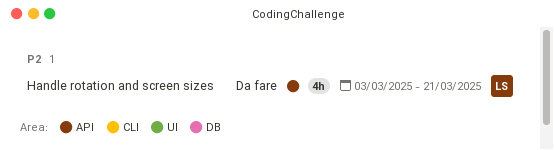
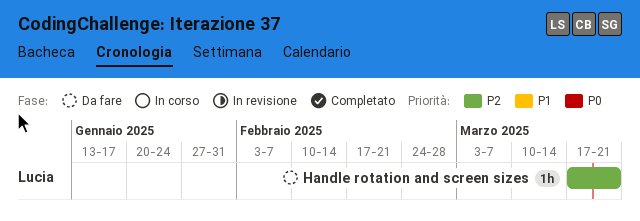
Handle rotation and screen sizes, estimate: 4h -> 1h
Handle rotation and screen sizes, start: Mar 3 -> Mar 17

